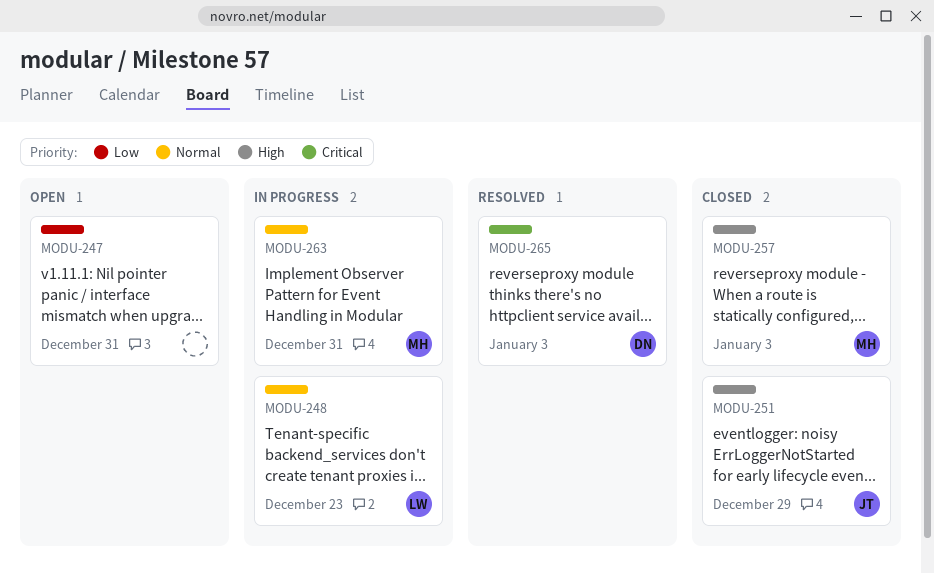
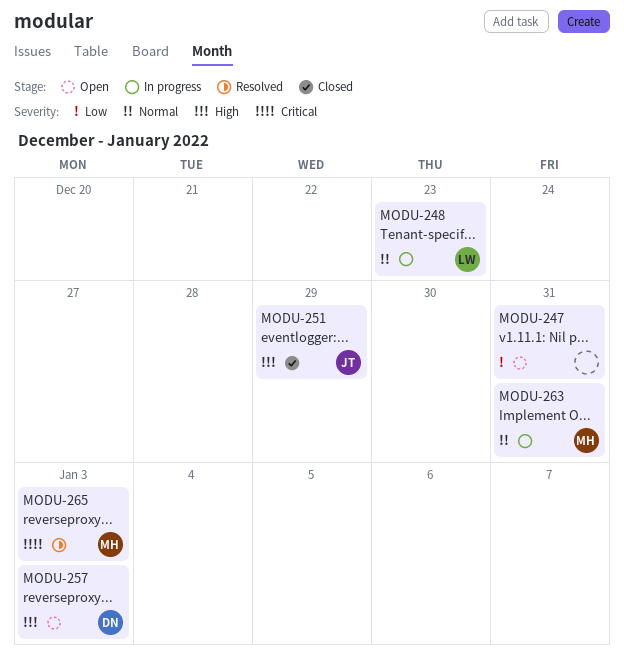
MODU-257, status: Closed -> Open
MODU-257, owner: MH -> DN
MODU-265, owner: DN -> MH

